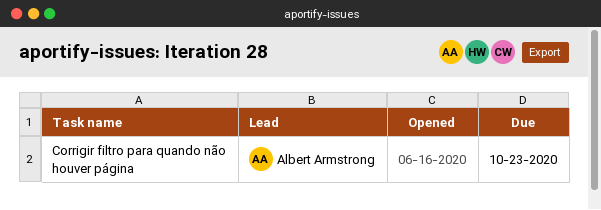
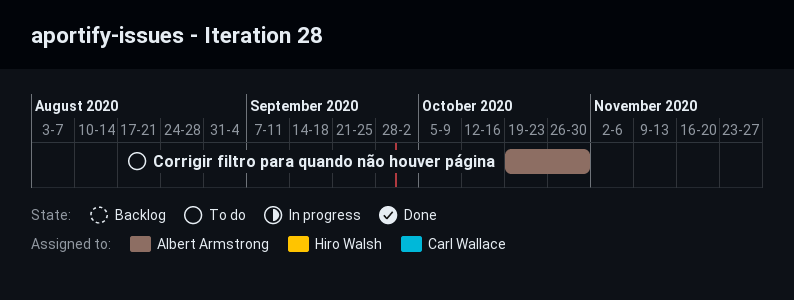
Corrigir filtro para quando não houver página, due: Oct 23 -> Oct 30

